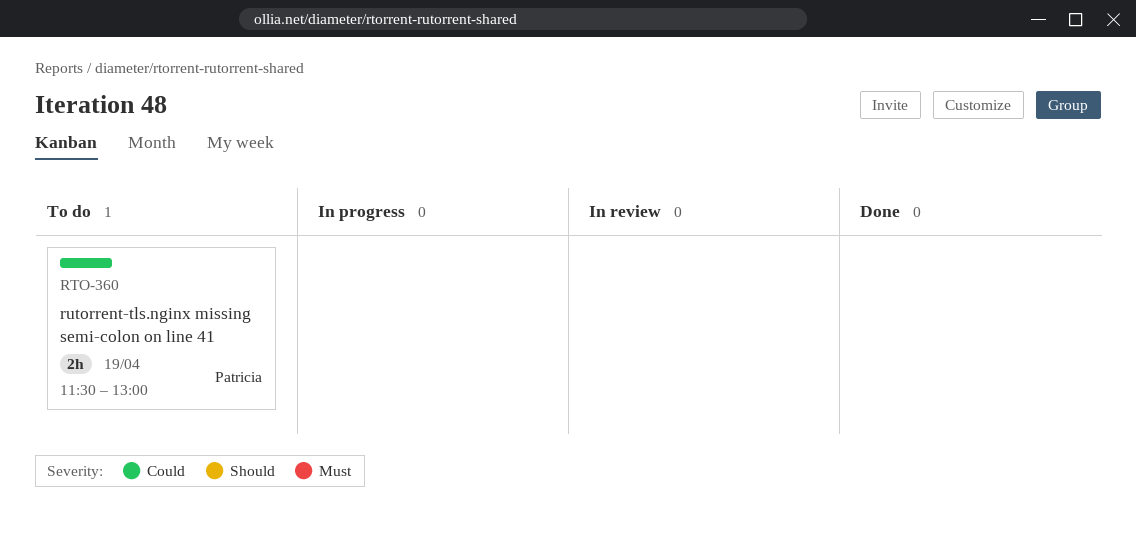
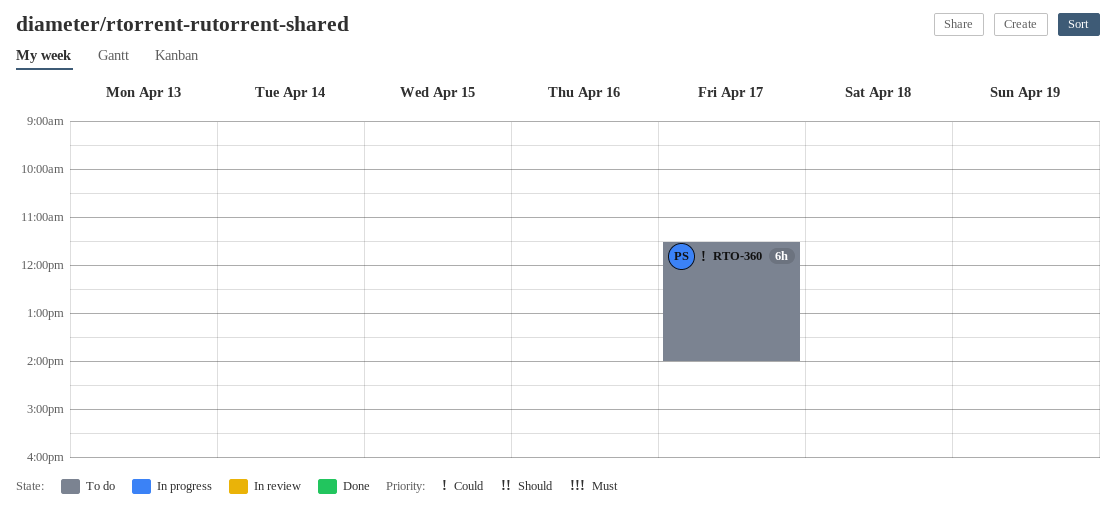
RTO-360, estimate: 2h -> 6h
RTO-360, day: Apr 19 -> Apr 17
RTO-360, ends: 13:00 -> 14:00

